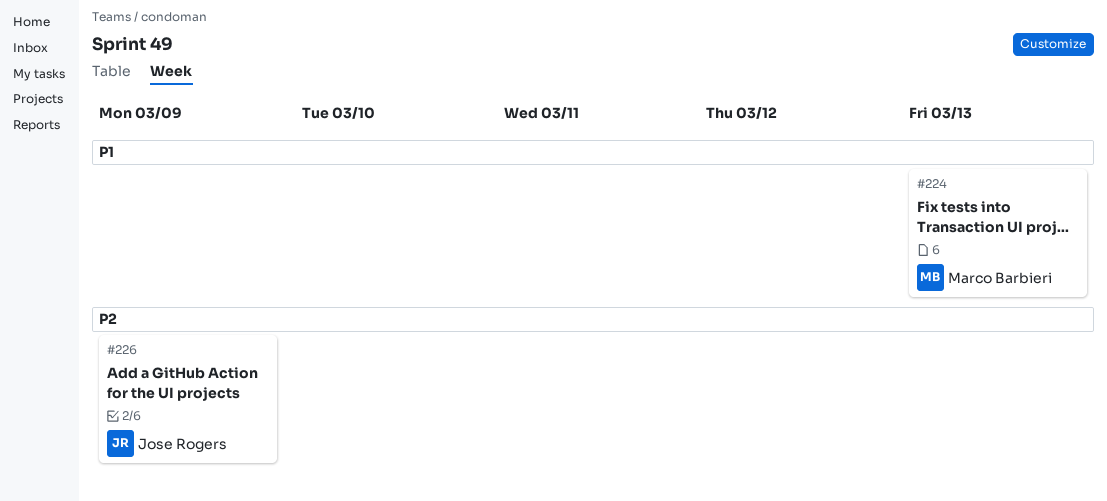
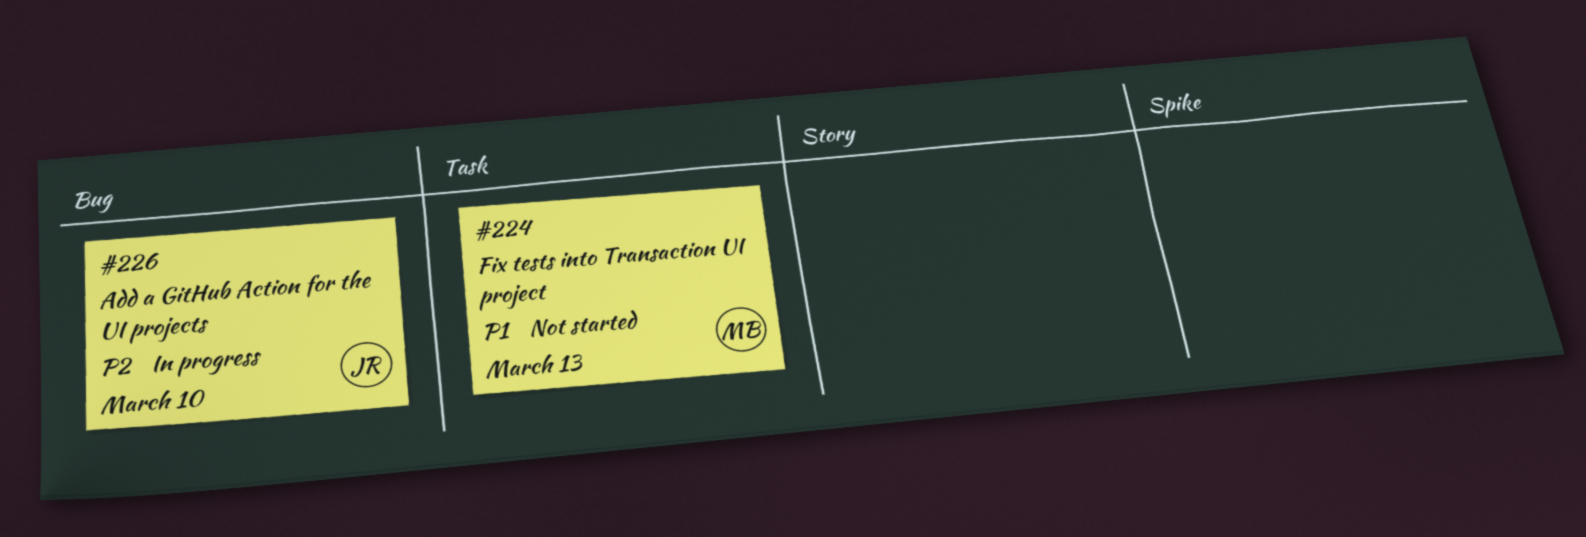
#226, due: Mar 9 -> Mar 10

